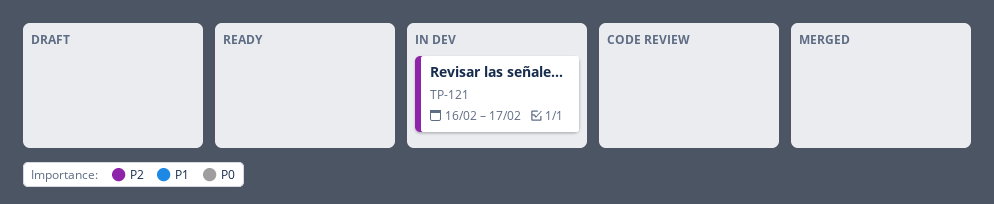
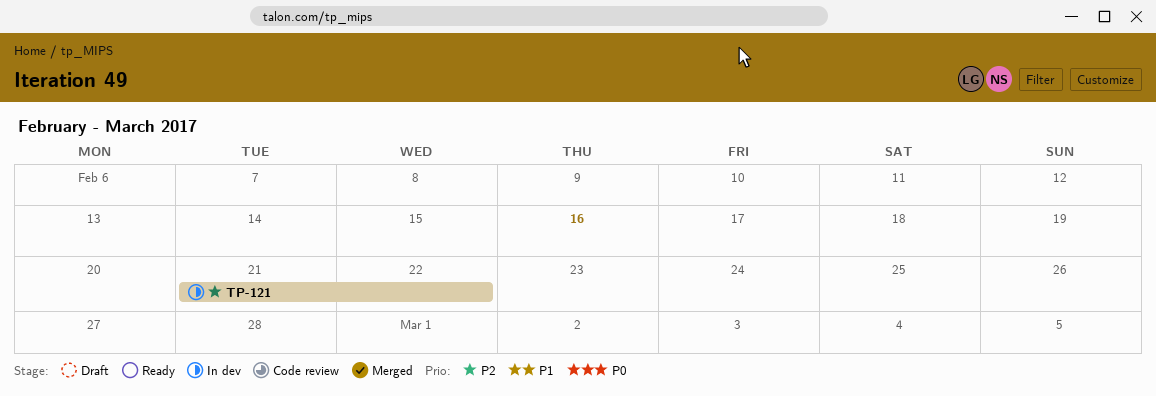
TP-121, start: Feb 16 -> Feb 21
TP-121, due: Feb 17 -> Feb 22

